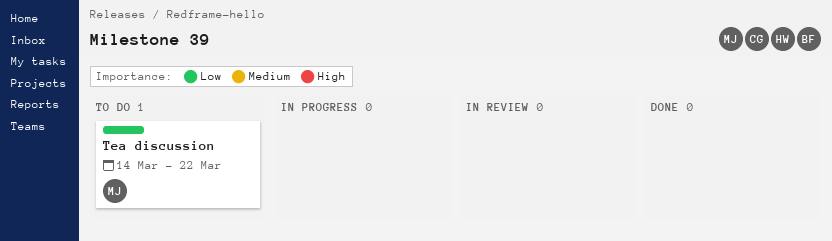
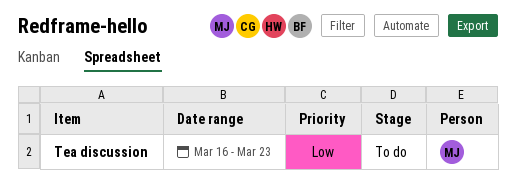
Tea discussion, start: Mar 14 -> Mar 16
Tea discussion, due: Mar 22 -> Mar 23

